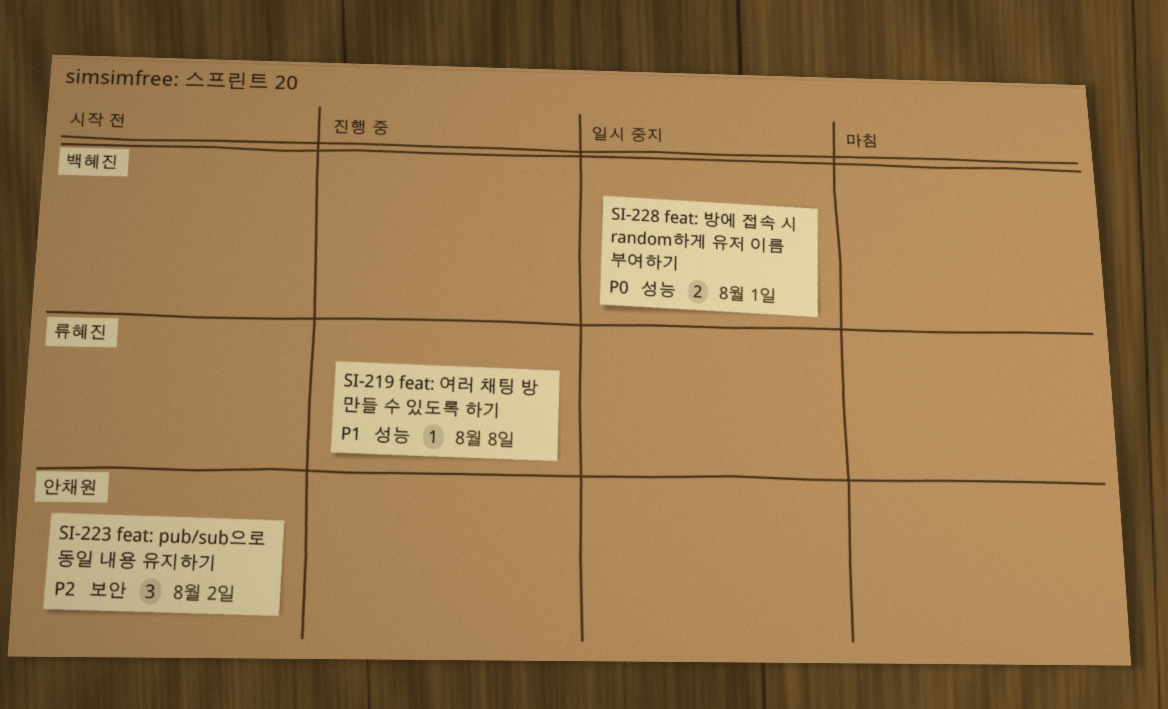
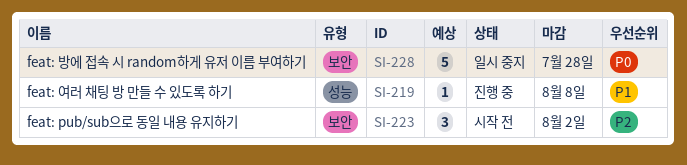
SI-228, label: 성능 -> 보안
SI-228, estimate: 2 -> 5
SI-228, due: Aug 1 -> Jul 28

